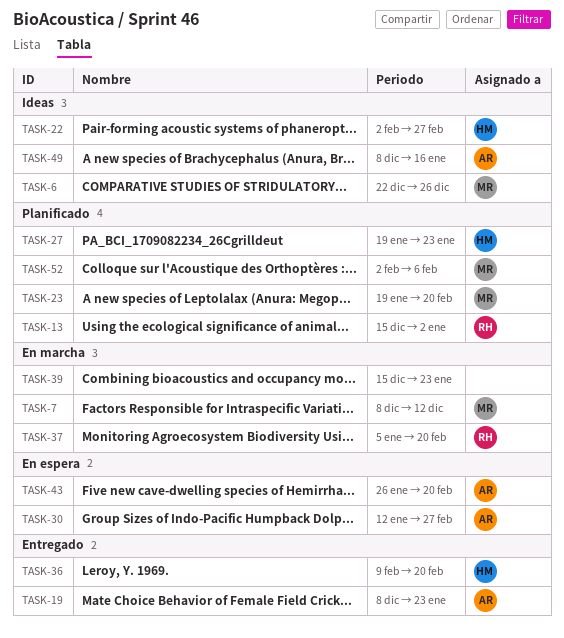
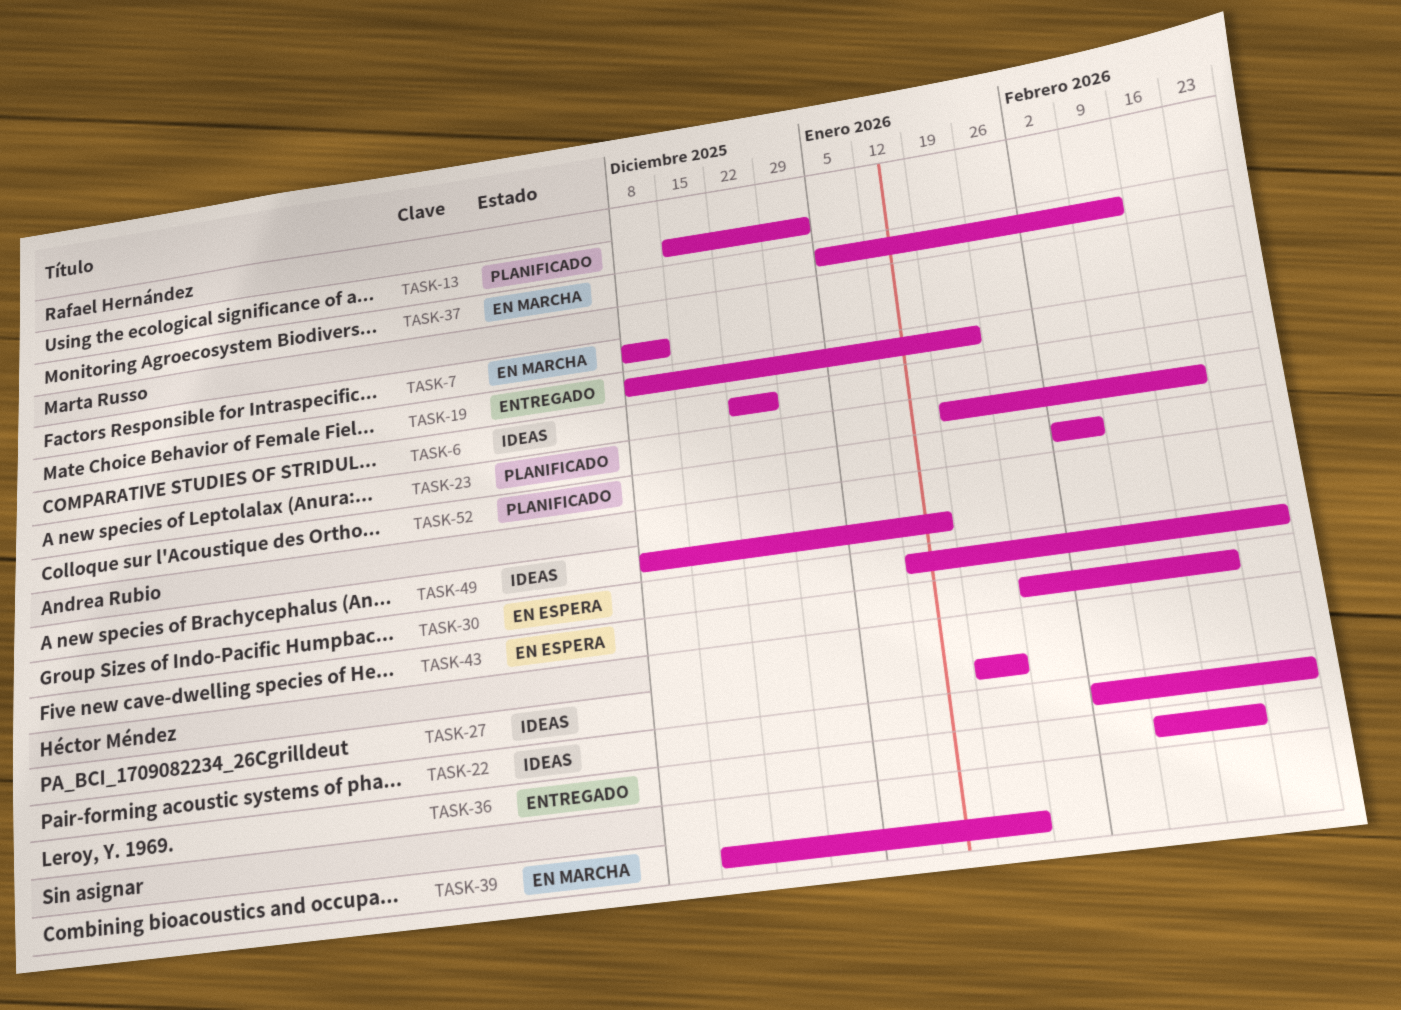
TASK-19, owner: Andrea Rubio -> Marta Russo
TASK-27, status: Planificado -> Ideas
TASK-37, due: Feb 20 -> Feb 13

